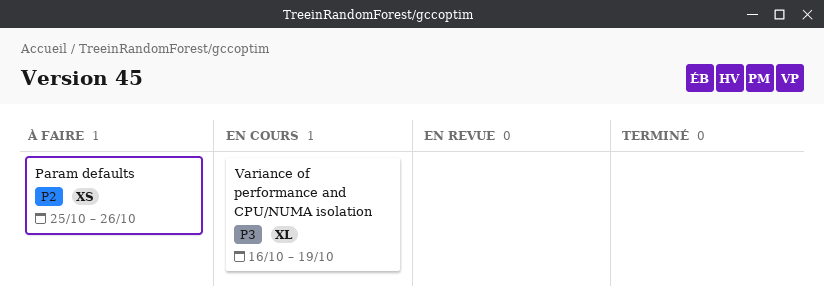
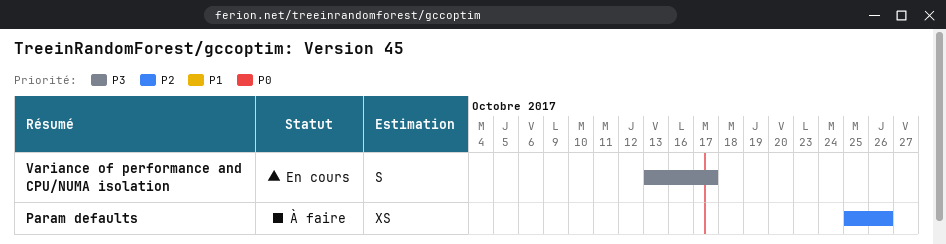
Variance of performance and CPU/NUMA isolation, estimate: XL -> S
Variance of performance and CPU/NUMA isolation, start: Oct 16 -> Oct 13
Variance of performance and CPU/NUMA isolation, due: Oct 19 -> Oct 17

